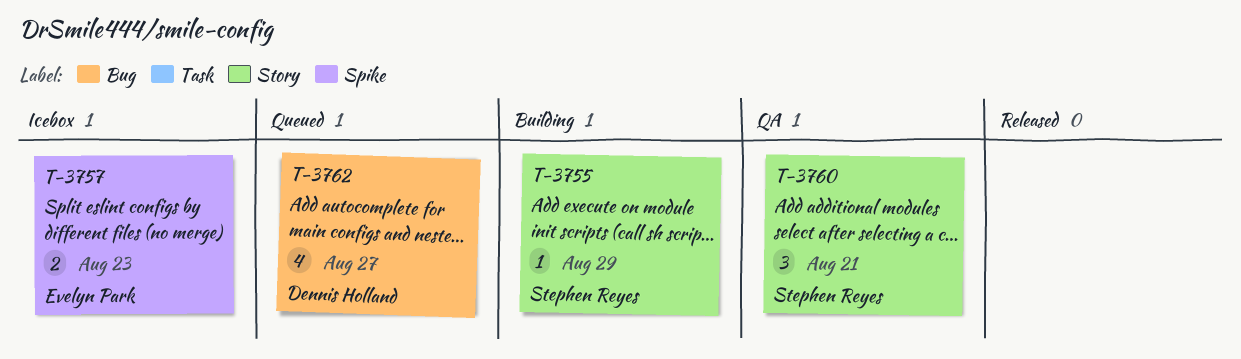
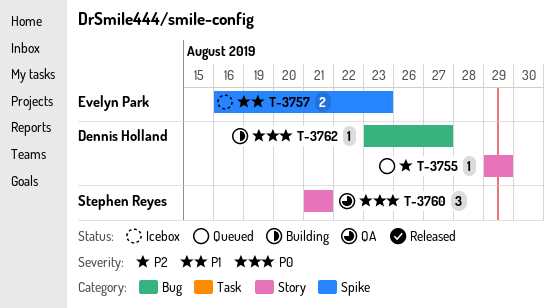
T-3755, status: Building -> Queued
T-3755, owner: Stephen Reyes -> Dennis Holland
T-3762, status: Queued -> Building
T-3762, estimate: 4 -> 1

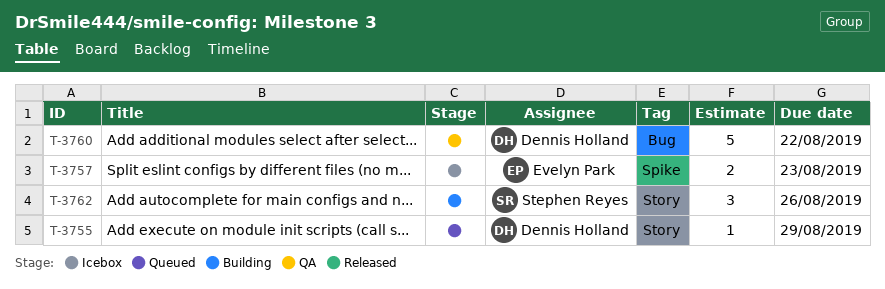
T-3760, owner: Stephen Reyes -> Dennis Holland
T-3760, label: Story -> Bug
T-3760, estimate: 3 -> 5
T-3760, due: Aug 21 -> Aug 22
T-3762, owner: Dennis Holland -> Stephen Reyes
T-3762, label: Bug -> Story
T-3762, estimate: 1 -> 3
T-3762, due: Aug 27 -> Aug 26

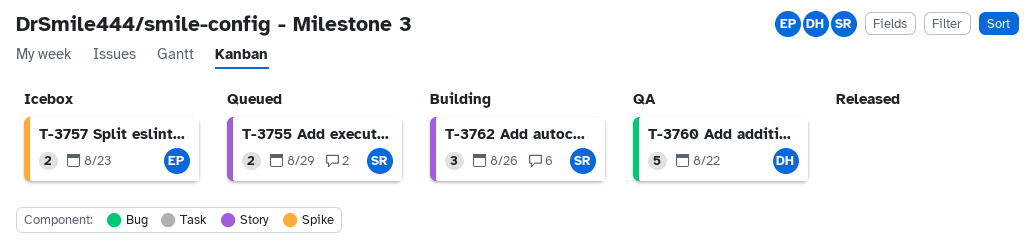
T-3755, owner: Dennis Holland -> Stephen Reyes
T-3755, estimate: 1 -> 2

